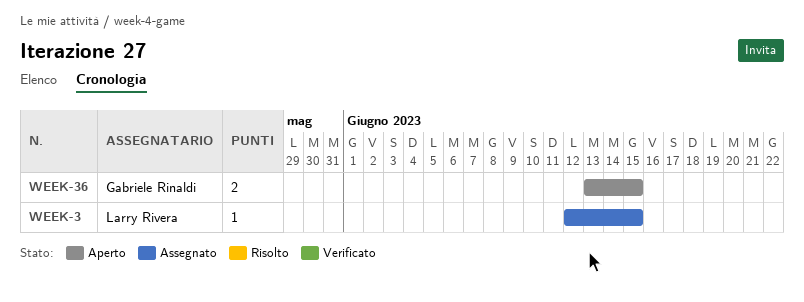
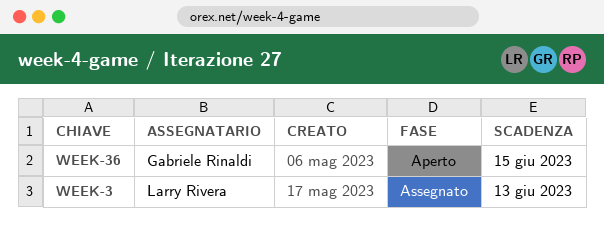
WEEK-3, due: Jun 15 -> Jun 13

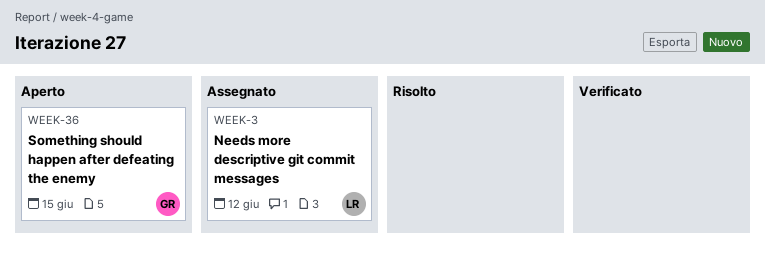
WEEK-3, due: Jun 13 -> Jun 12

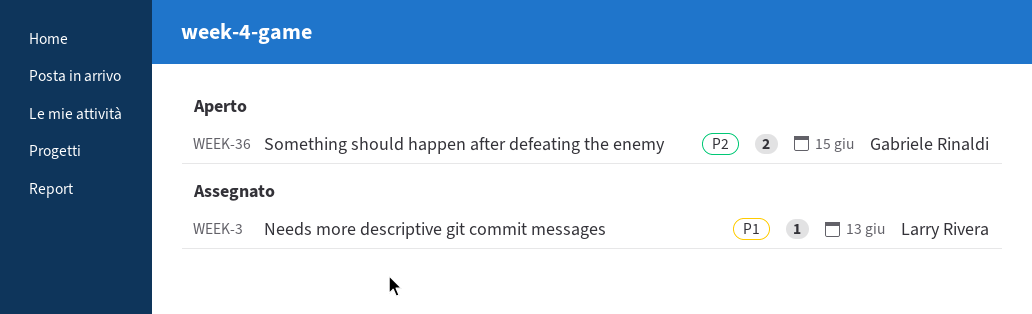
WEEK-3, due: Jun 12 -> Jun 13

